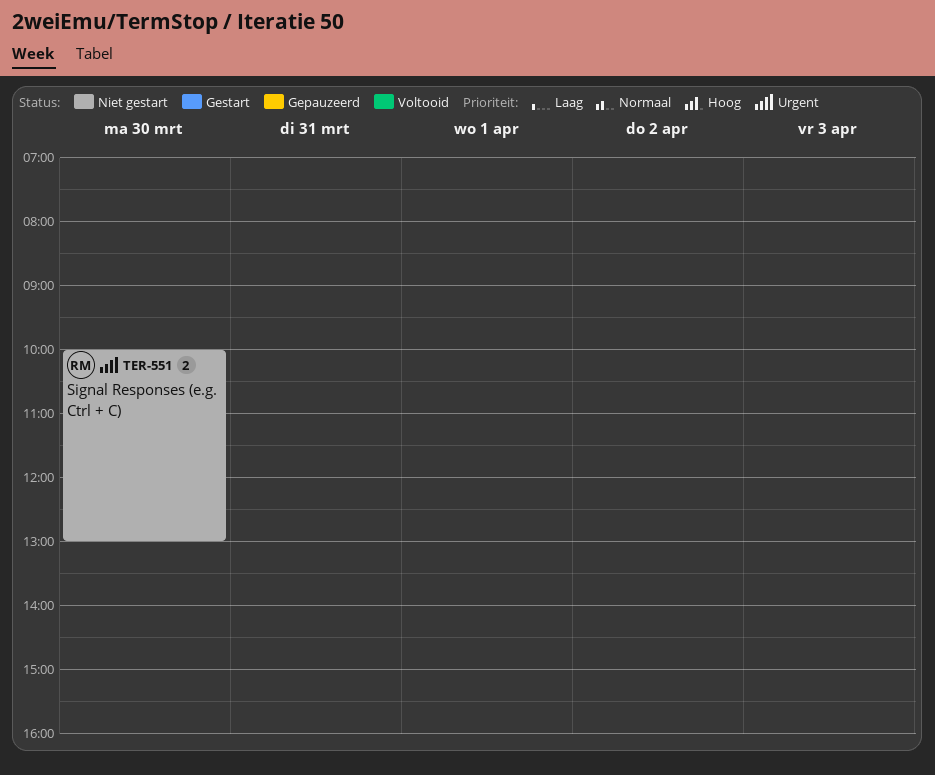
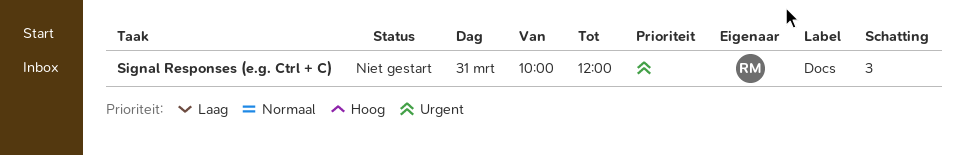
Signal Responses (e.g. Ctrl + C), estimate: 2 -> 3
Signal Responses (e.g. Ctrl + C), day: Mar 30 -> Mar 31
Signal Responses (e.g. Ctrl + C), ends: 13:00 -> 12:00

